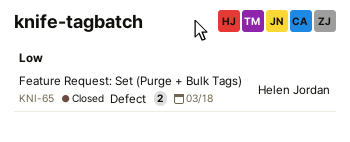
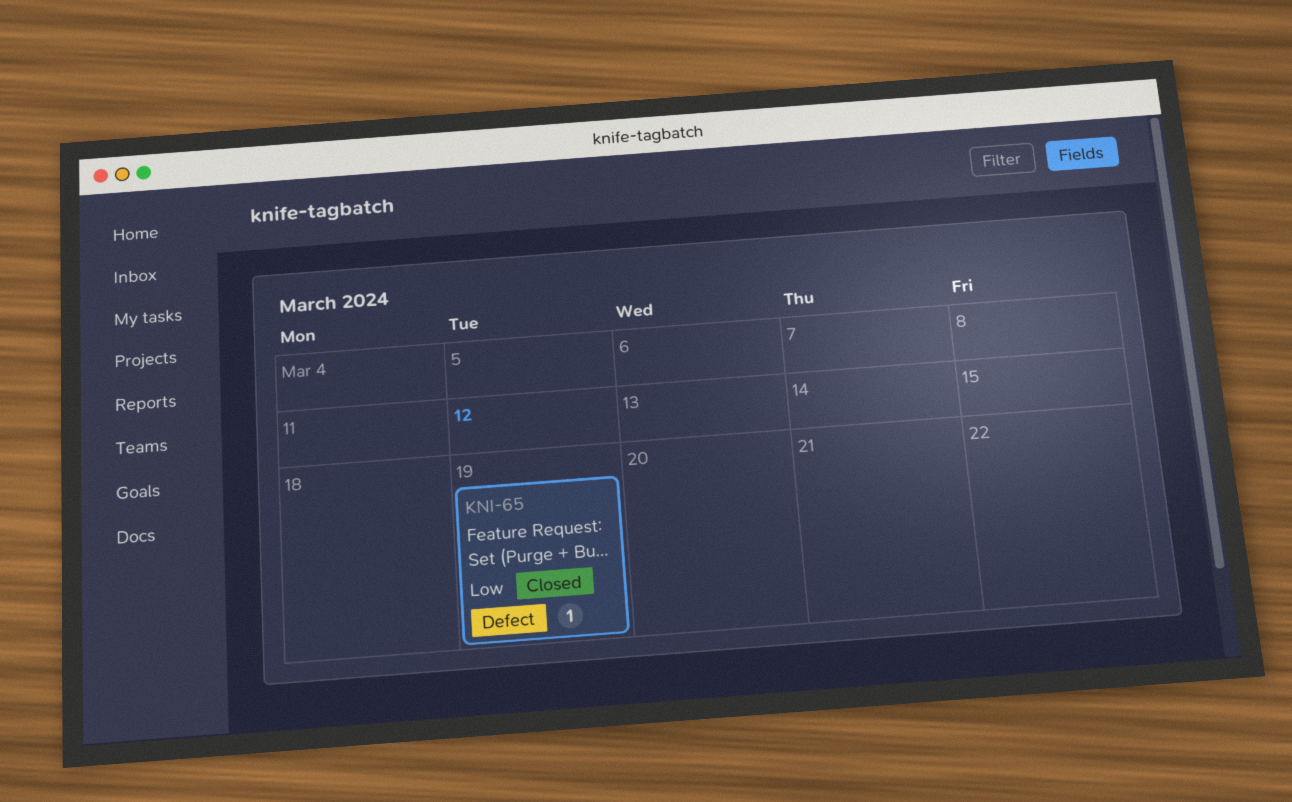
KNI-65, estimate: 2 -> 1
KNI-65, due: Mar 18 -> Mar 19

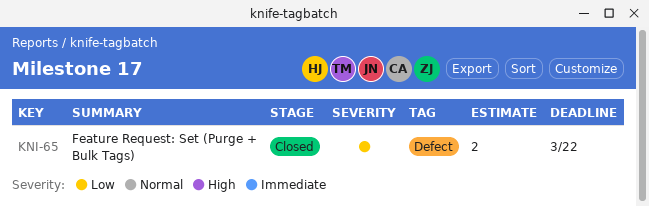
KNI-65, estimate: 1 -> 2
KNI-65, due: Mar 19 -> Mar 22

